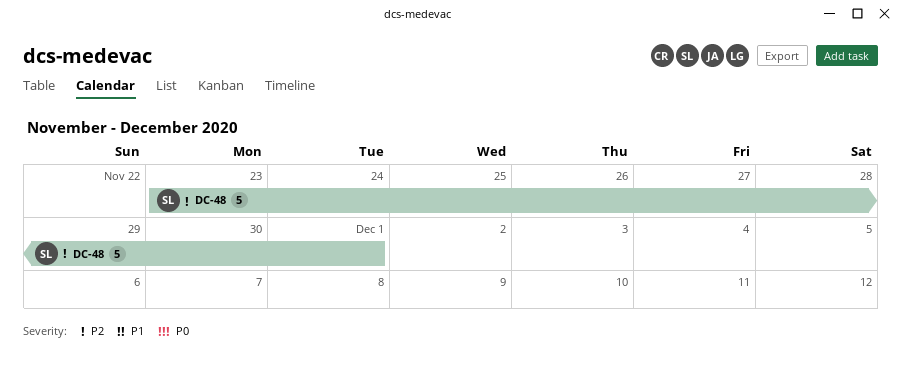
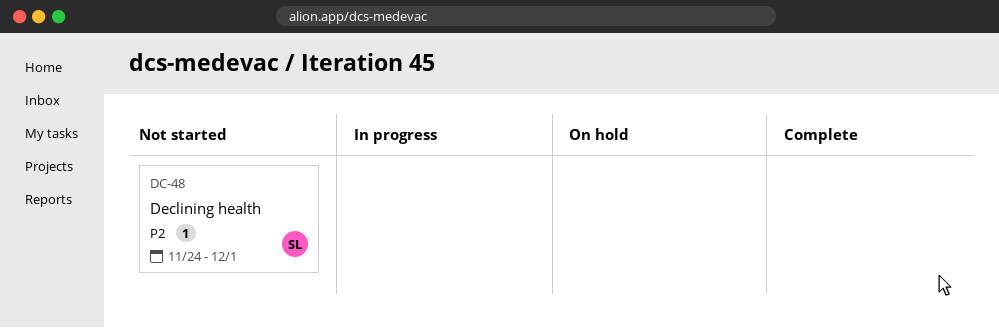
DC-48, estimate: 5 -> 1
DC-48, start: Nov 23 -> Nov 24

